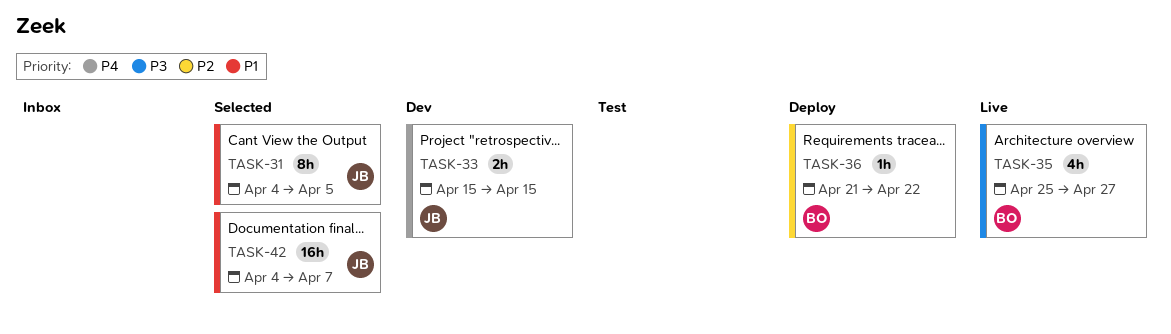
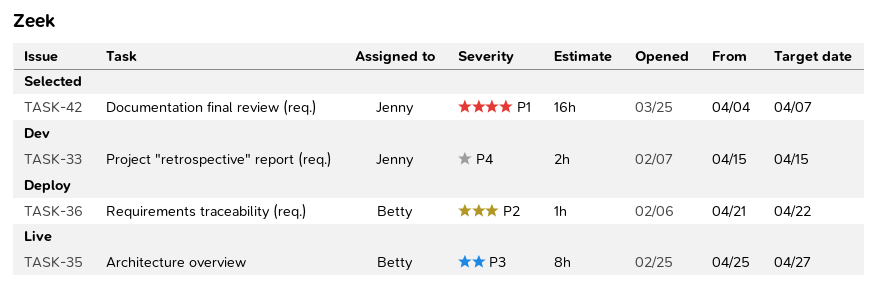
TASK-31: present -> none
TASK-35, estimate: 4h -> 8h

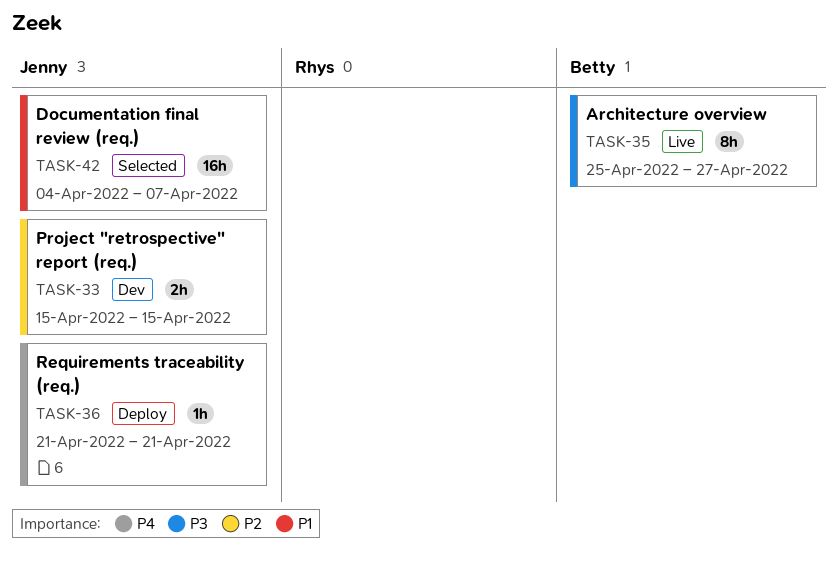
TASK-33, priority: P4 -> P2
TASK-36, owner: Betty -> Jenny
TASK-36, priority: P2 -> P4
TASK-36, due: Apr 22 -> Apr 21

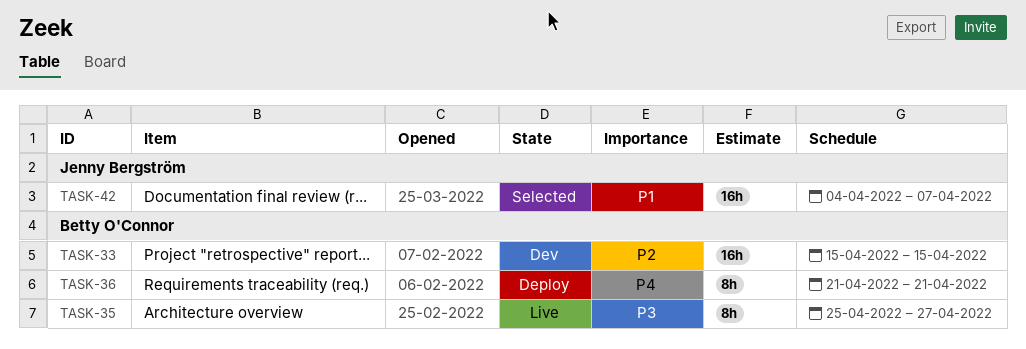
TASK-33, owner: Jenny Bergström -> Betty O'Connor
TASK-33, estimate: 2h -> 16h
TASK-36, owner: Jenny Bergström -> Betty O'Connor
TASK-36, estimate: 1h -> 8h

